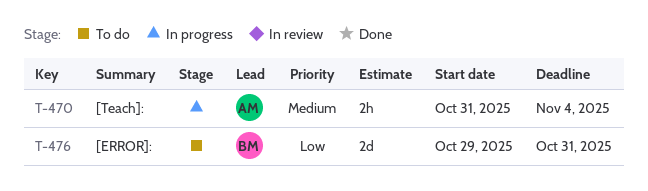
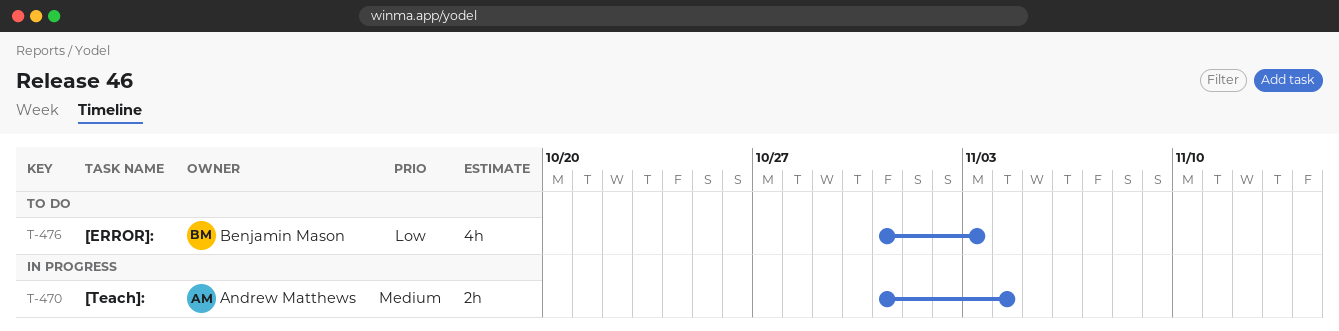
T-476, estimate: 2d -> 4h
T-476, start: Oct 29 -> Oct 31
T-476, due: Oct 31 -> Nov 3

